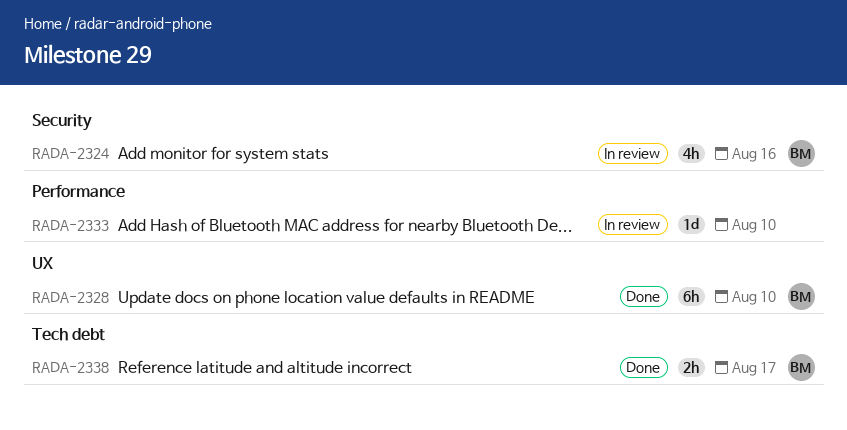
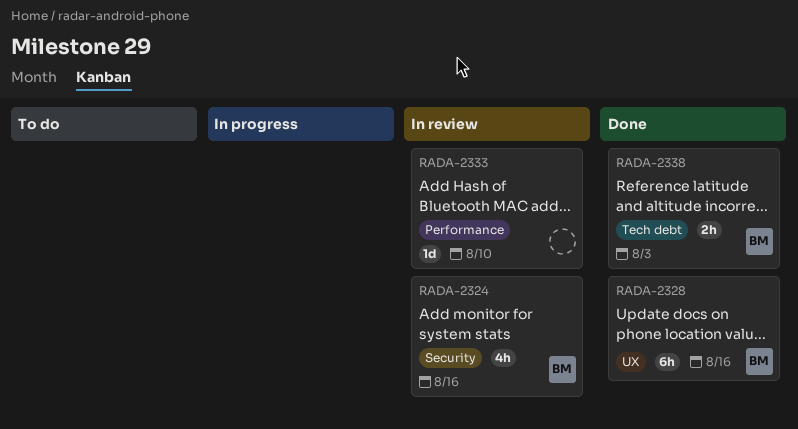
RADA-2328, due: Aug 10 -> Aug 16
RADA-2338, due: Aug 17 -> Aug 3

